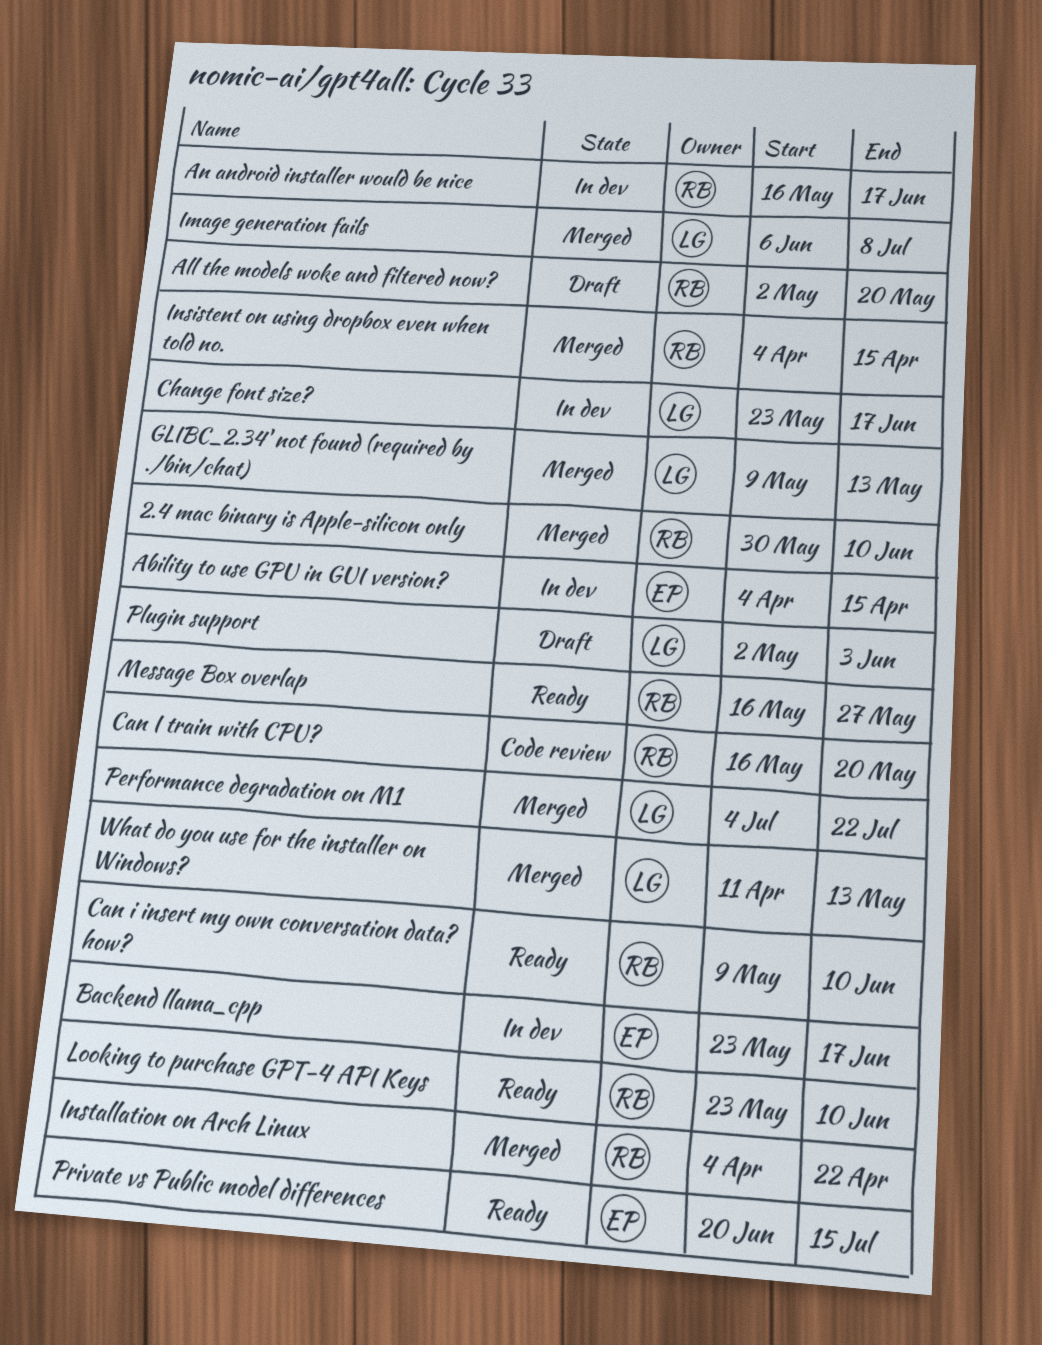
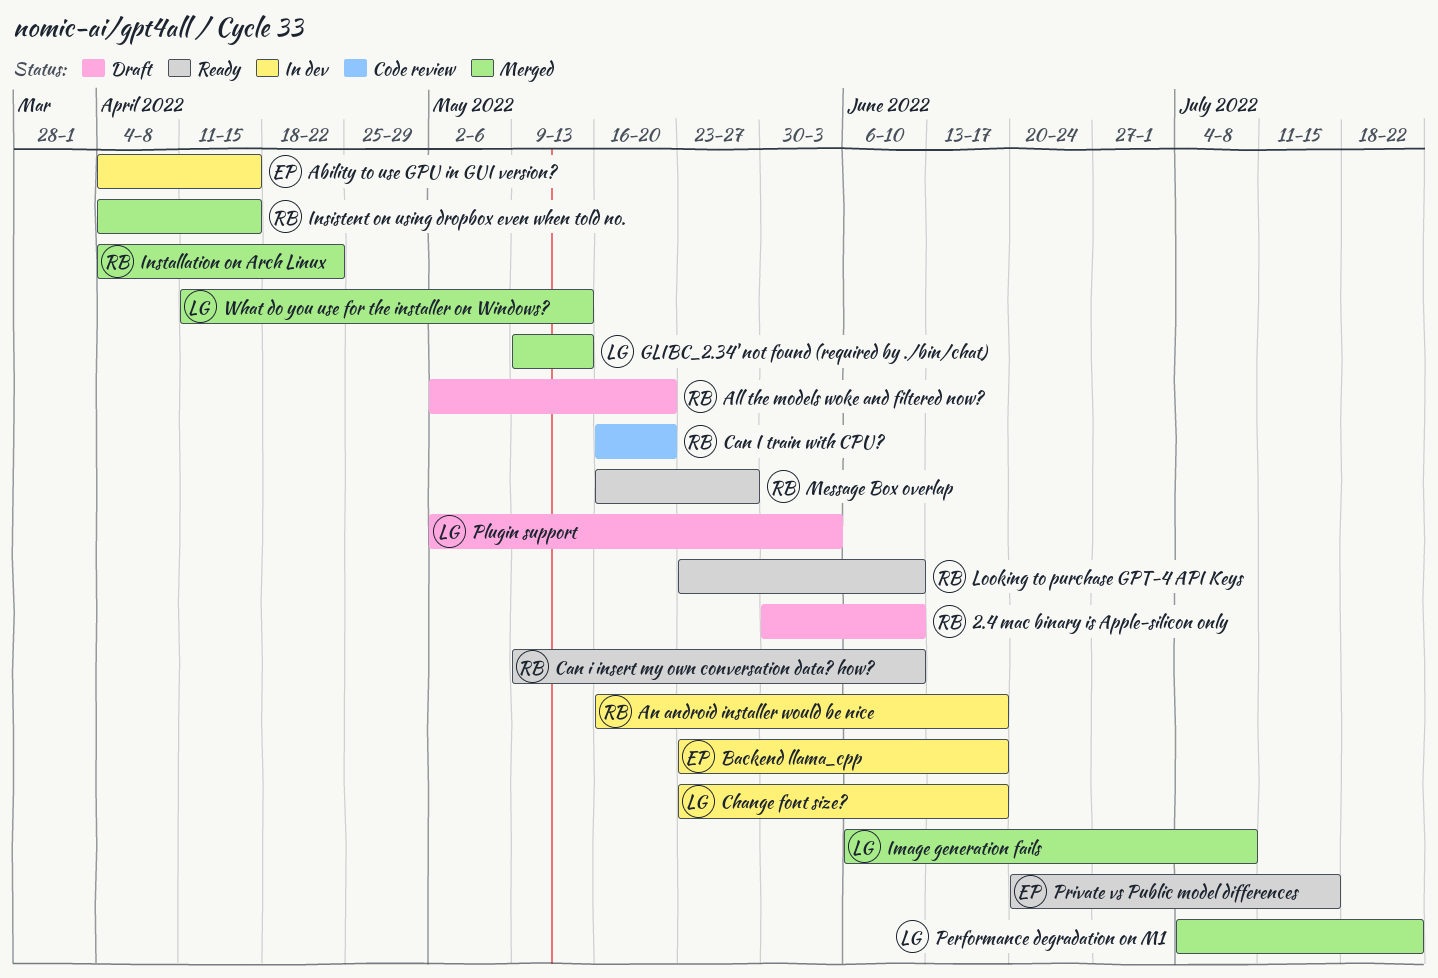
2.4 mac binary is Apple-silicon only, status: Merged -> Draft

